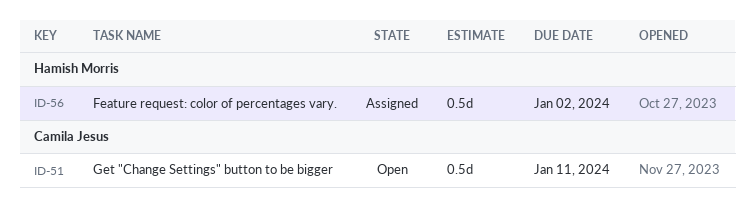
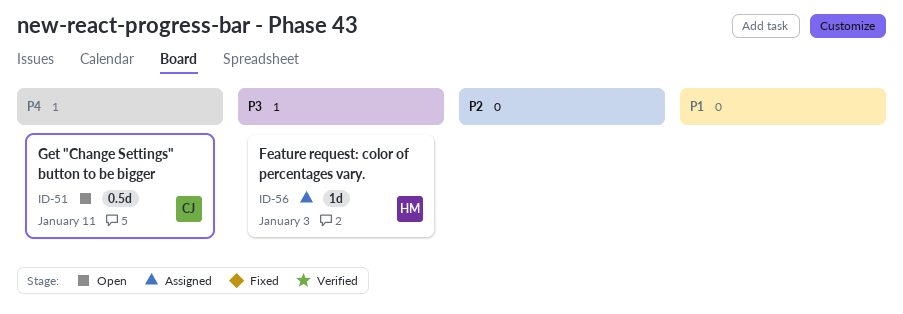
ID-56, estimate: 0.5d -> 1d
ID-56, due: Jan 2 -> Jan 3

